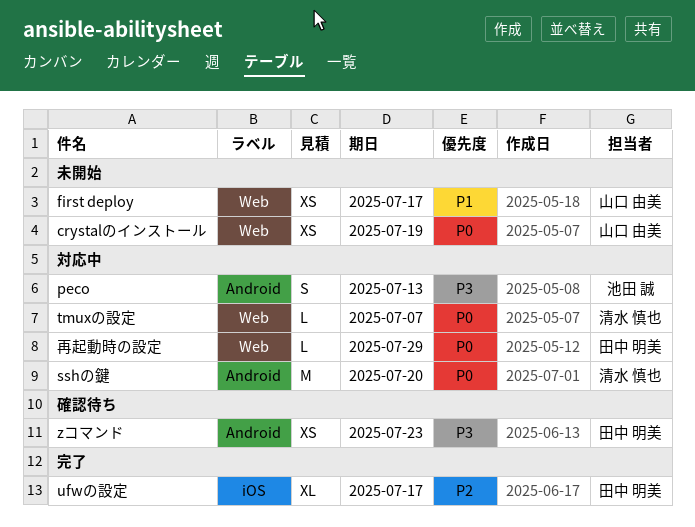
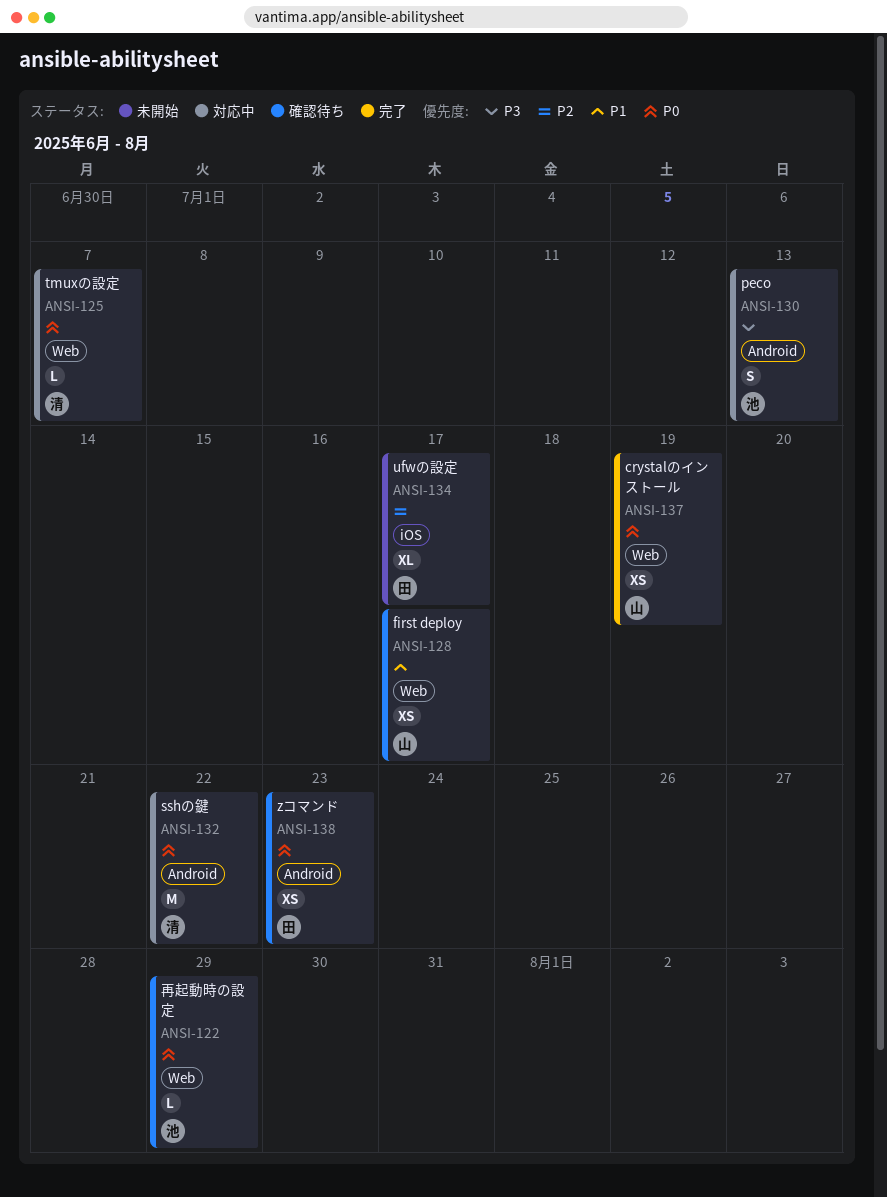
crystalのインストール, status: 未開始 -> 完了
first deploy, status: 未開始 -> 確認待ち
sshの鍵, due: Jul 20 -> Jul 22
ufwの設定, status: 完了 -> 未開始
zコマンド, priority: P3 -> P0
再起動時の設定, status: 対応中 -> 確認待ち
再起動時の設定, owner: 田中 明美 -> 池田 誠

